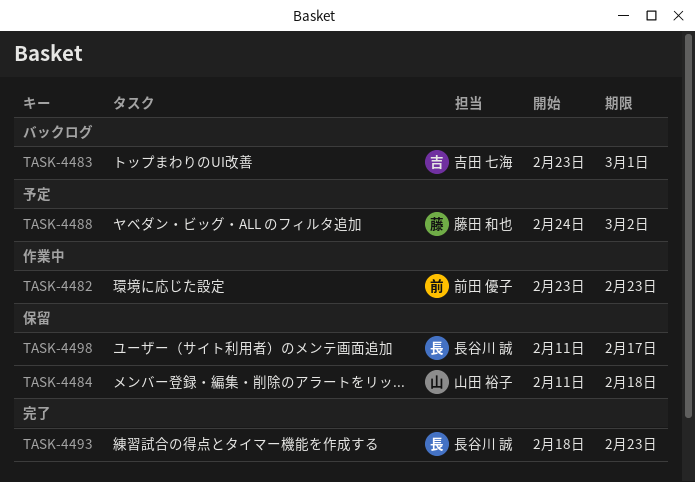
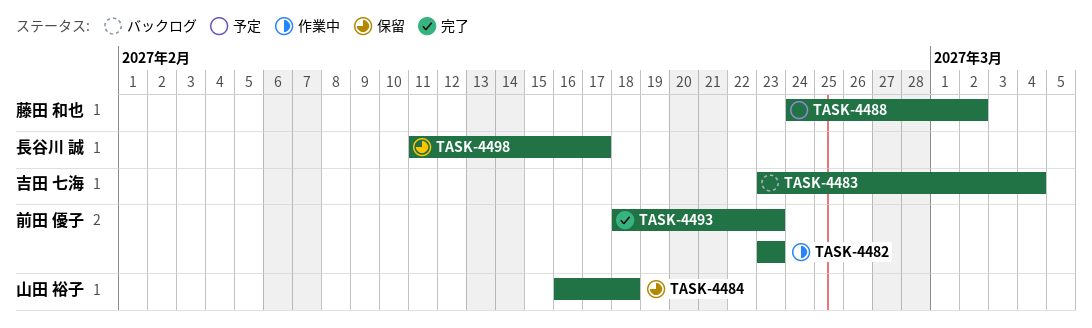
TASK-4483, due: Mar 1 -> Mar 4
TASK-4484, start: Feb 11 -> Feb 16
TASK-4493, owner: 長谷川 誠 -> 前田 優子

